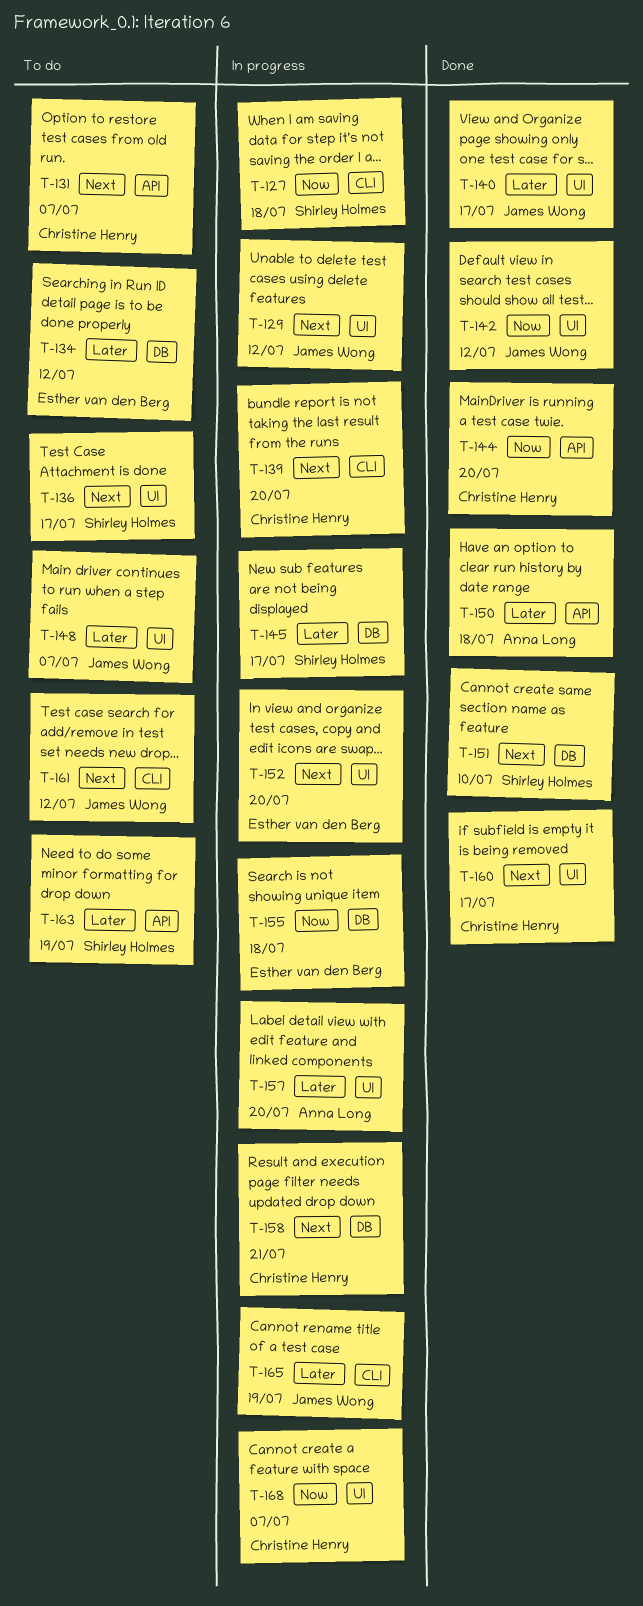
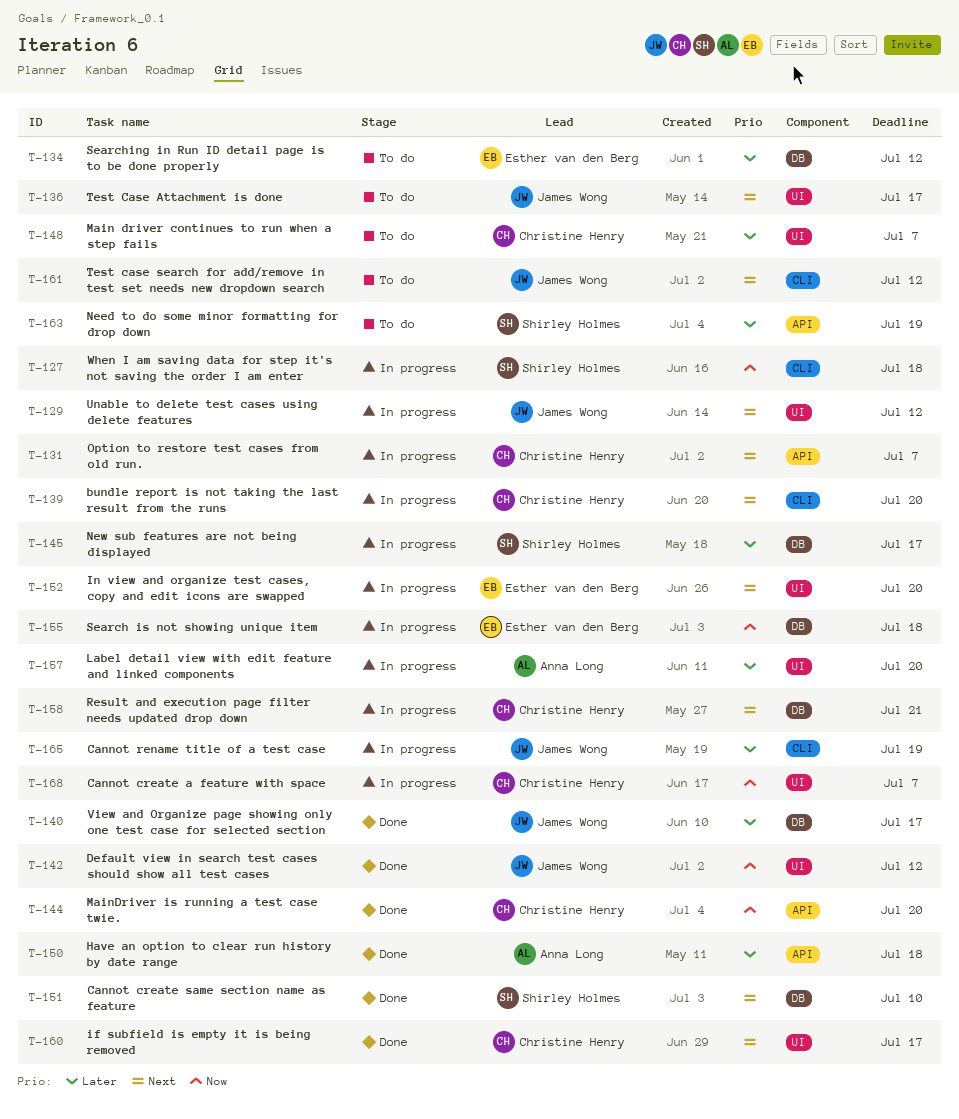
T-131, status: To do -> In progress
T-136, owner: Shirley Holmes -> James Wong
T-140, label: UI -> DB
T-148, owner: James Wong -> Christine Henry

